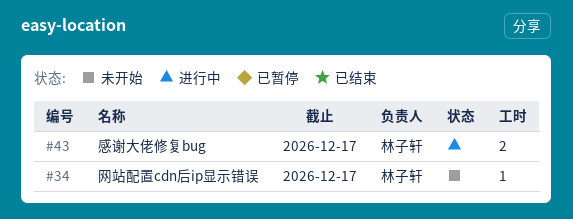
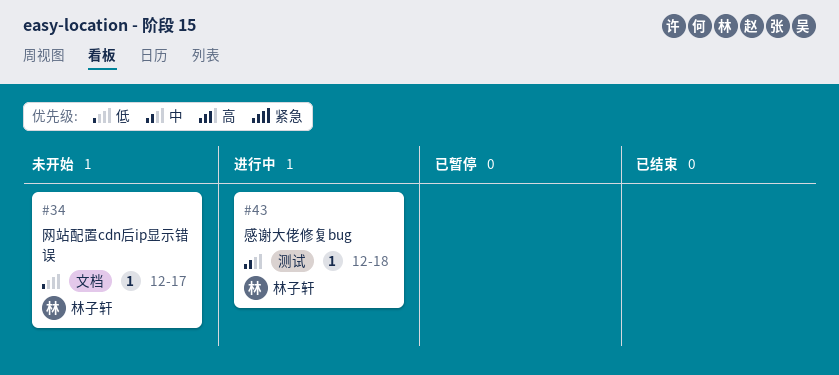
#43, estimate: 2 -> 1
#43, due: Dec 17 -> Dec 18

